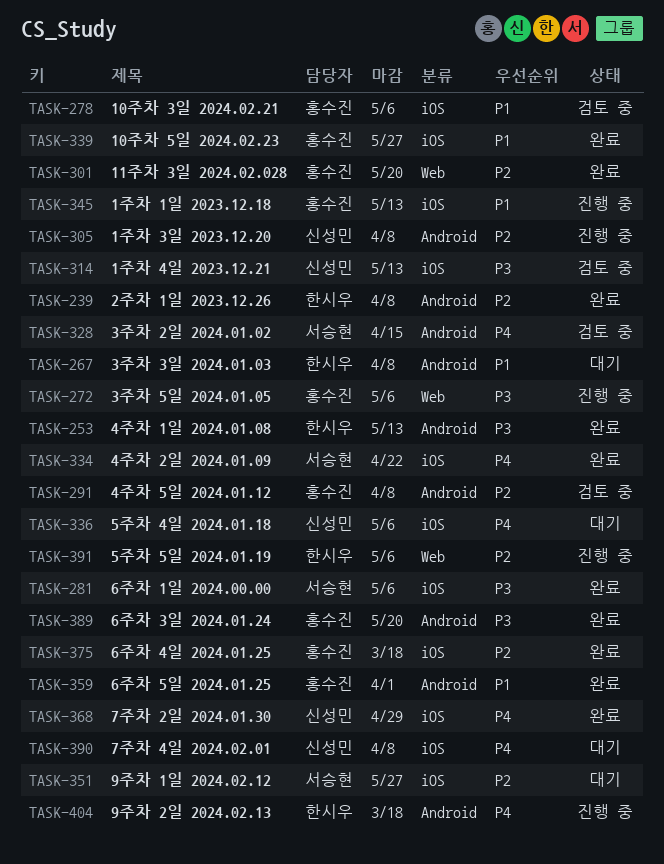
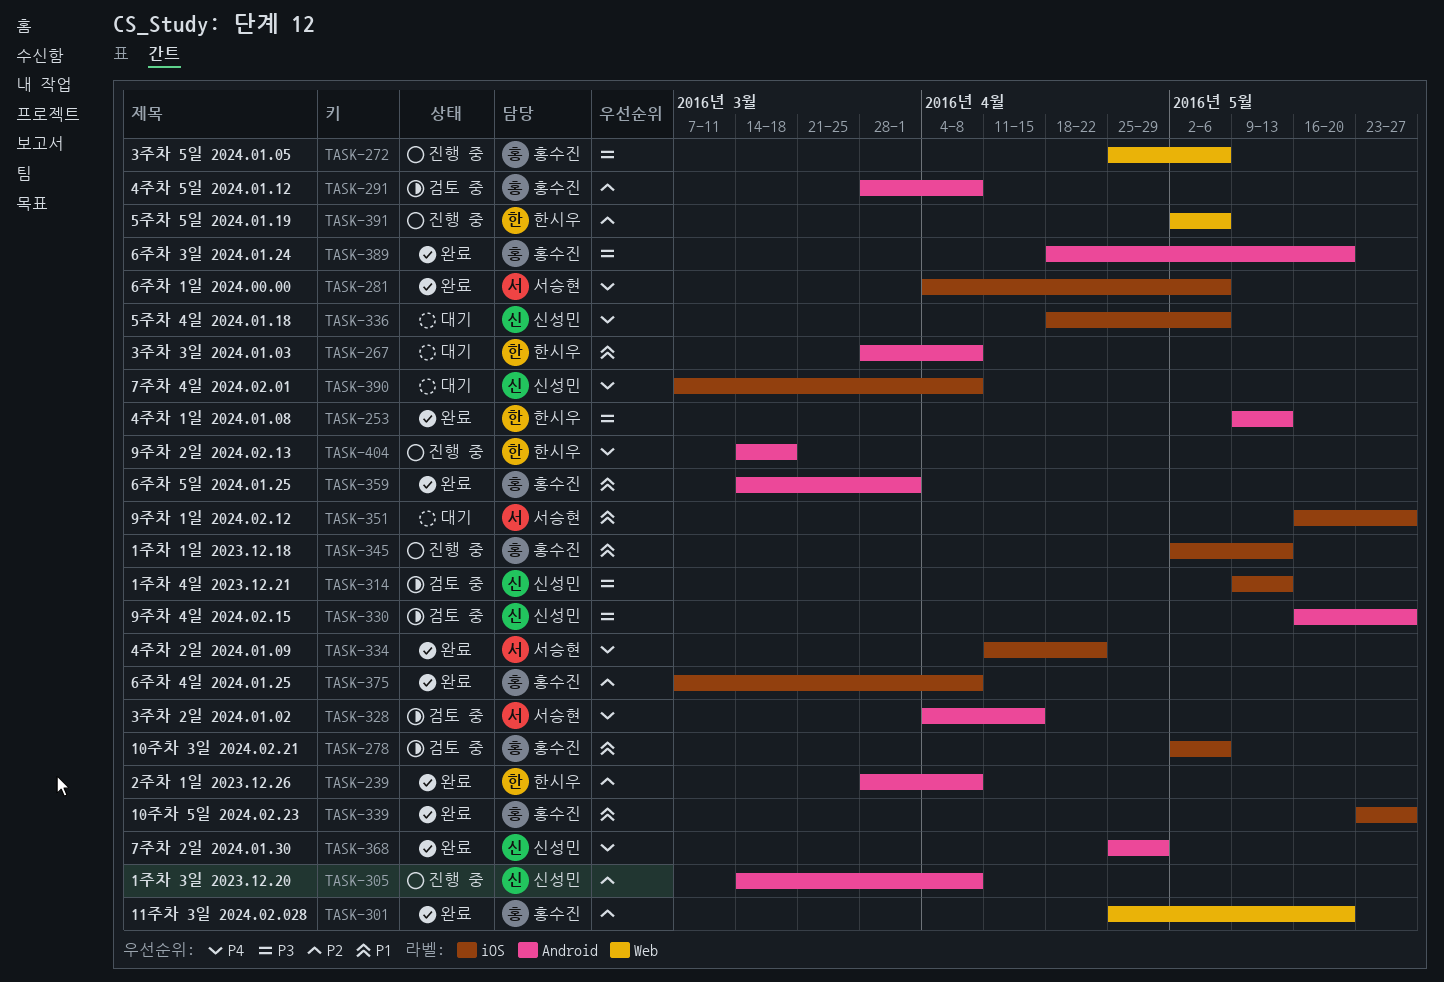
TASK-281, priority: P3 -> P4
TASK-330: none -> present
TASK-351, priority: P2 -> P1
TASK-368, label: iOS -> Android
TASK-375, due: Mar 18 -> Apr 8

